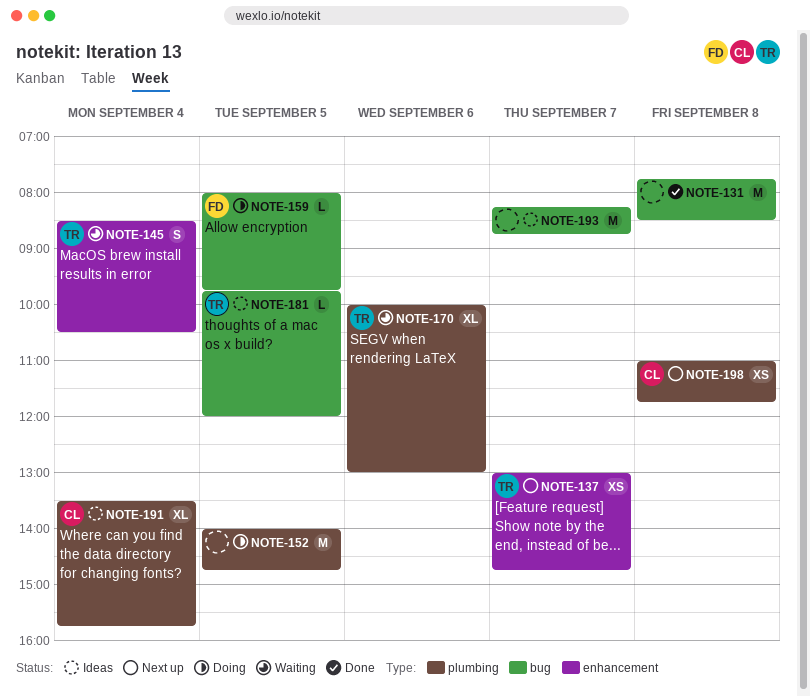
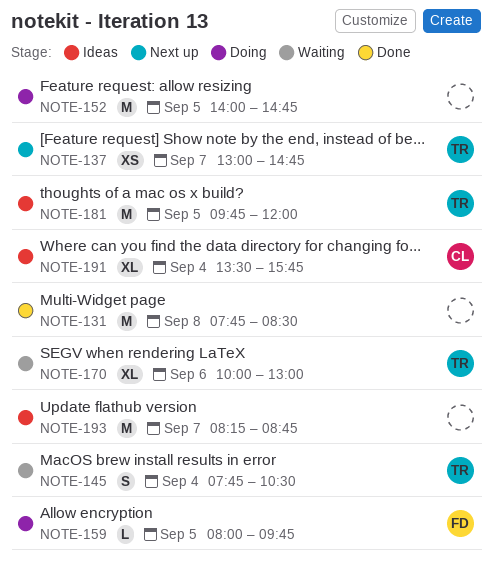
NOTE-145, begins: 08:30 -> 07:45
NOTE-181, estimate: L -> M
NOTE-198: present -> none

